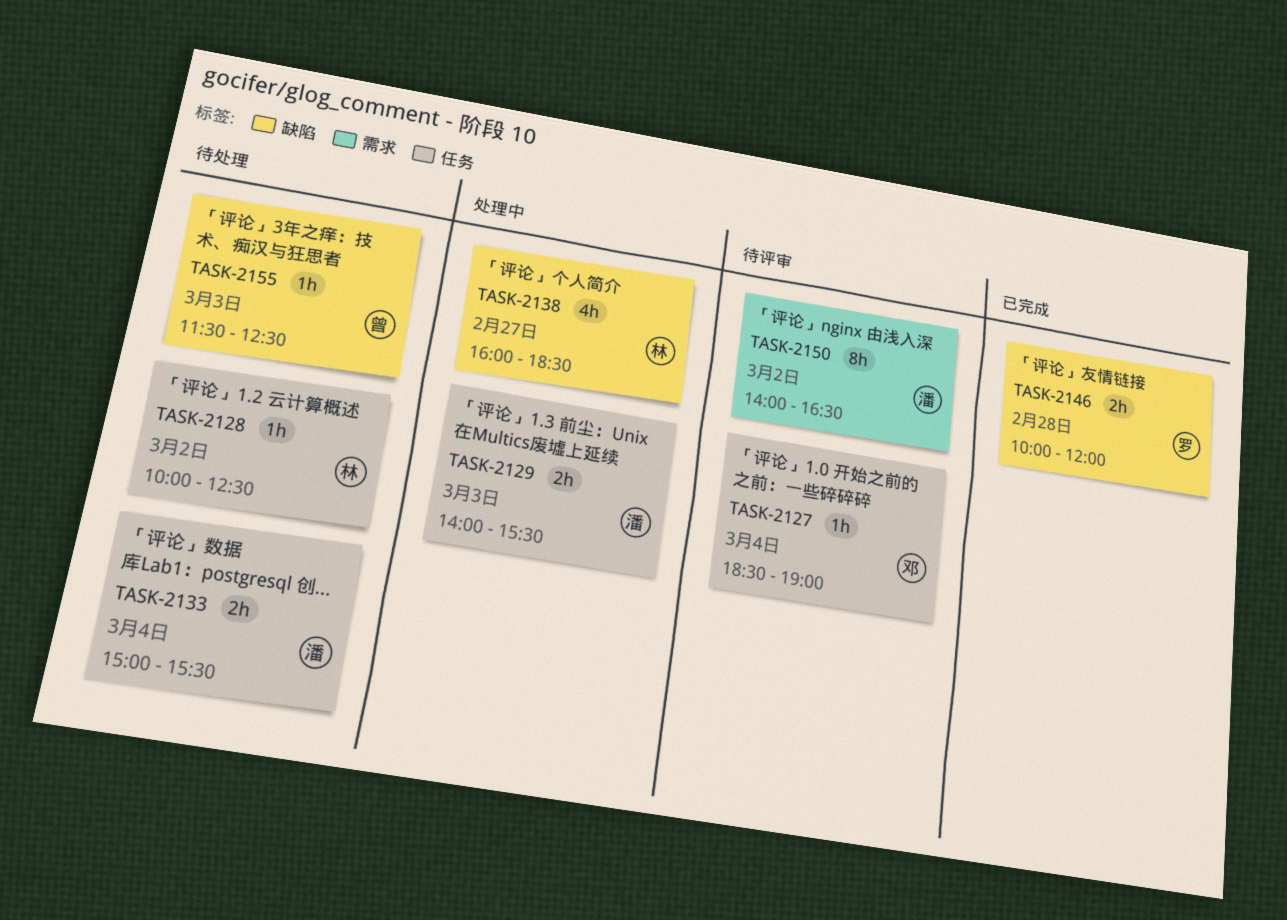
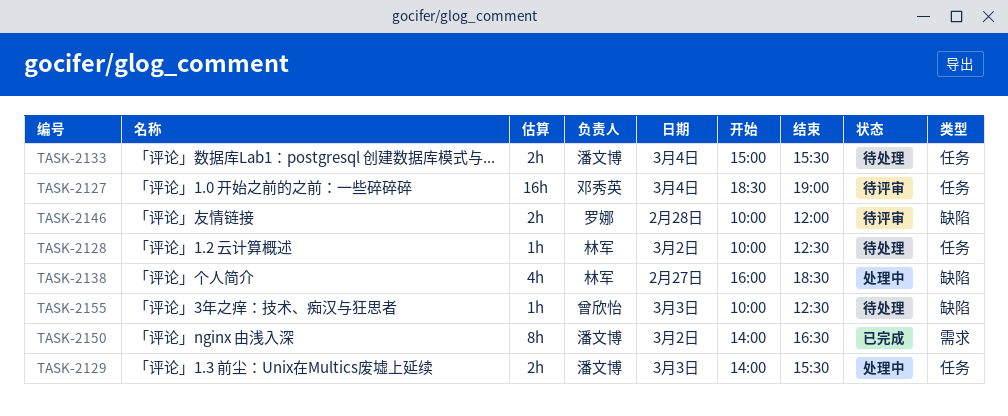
TASK-2127, estimate: 1h -> 16h
TASK-2146, status: 已完成 -> 待评审
TASK-2150, status: 待评审 -> 已完成
TASK-2155, begins: 11:30 -> 10:00

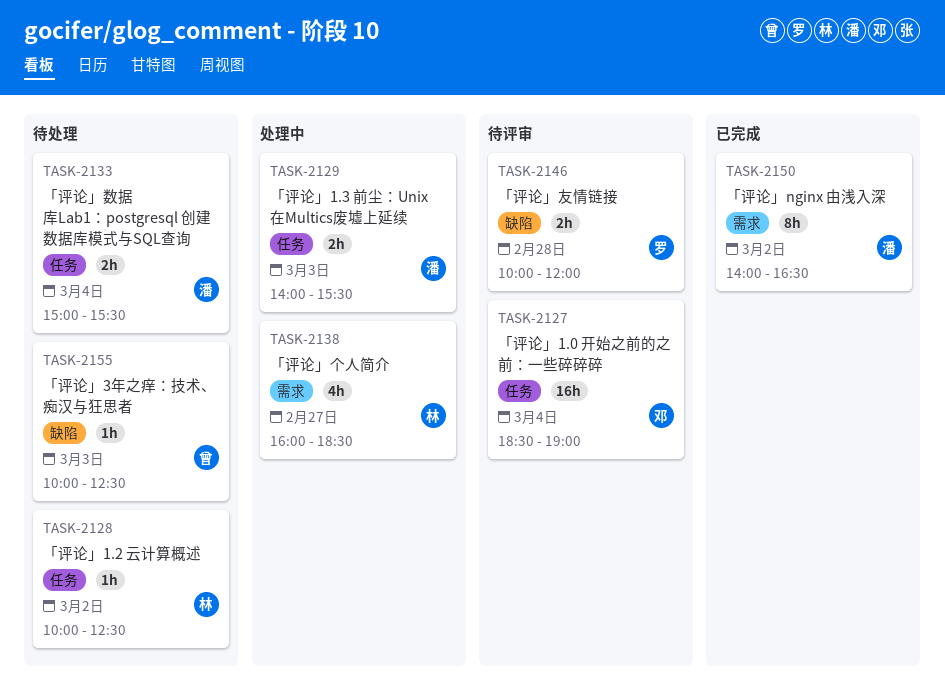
TASK-2138, label: 缺陷 -> 需求

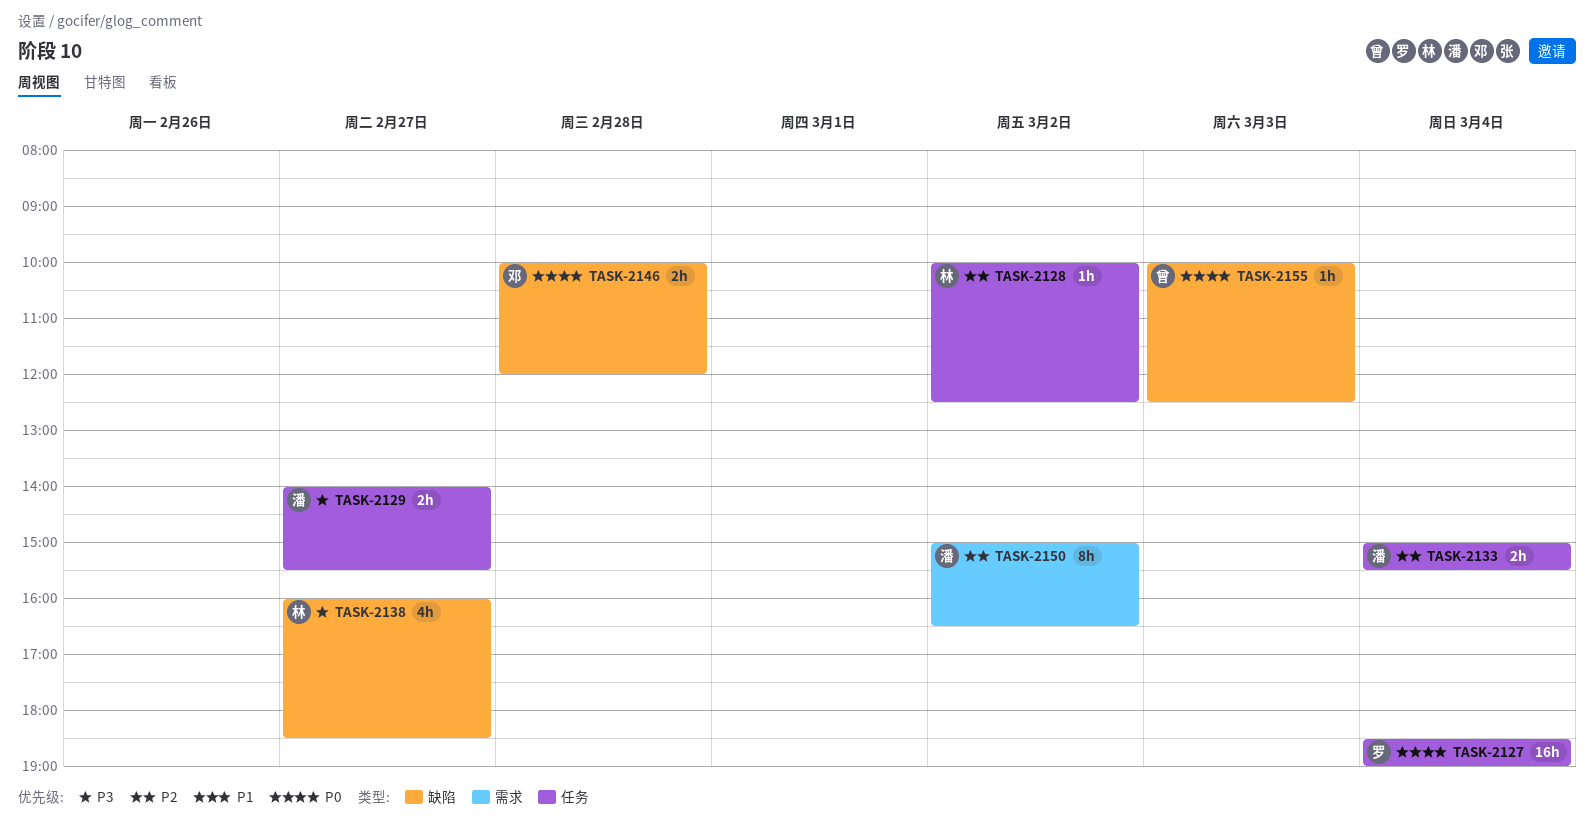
TASK-2127, owner: 邓 -> 罗
TASK-2129, day: Mar 3 -> Feb 27
TASK-2138, label: 需求 -> 缺陷
TASK-2146, owner: 罗 -> 邓
TASK-2150, begins: 14:00 -> 15:00

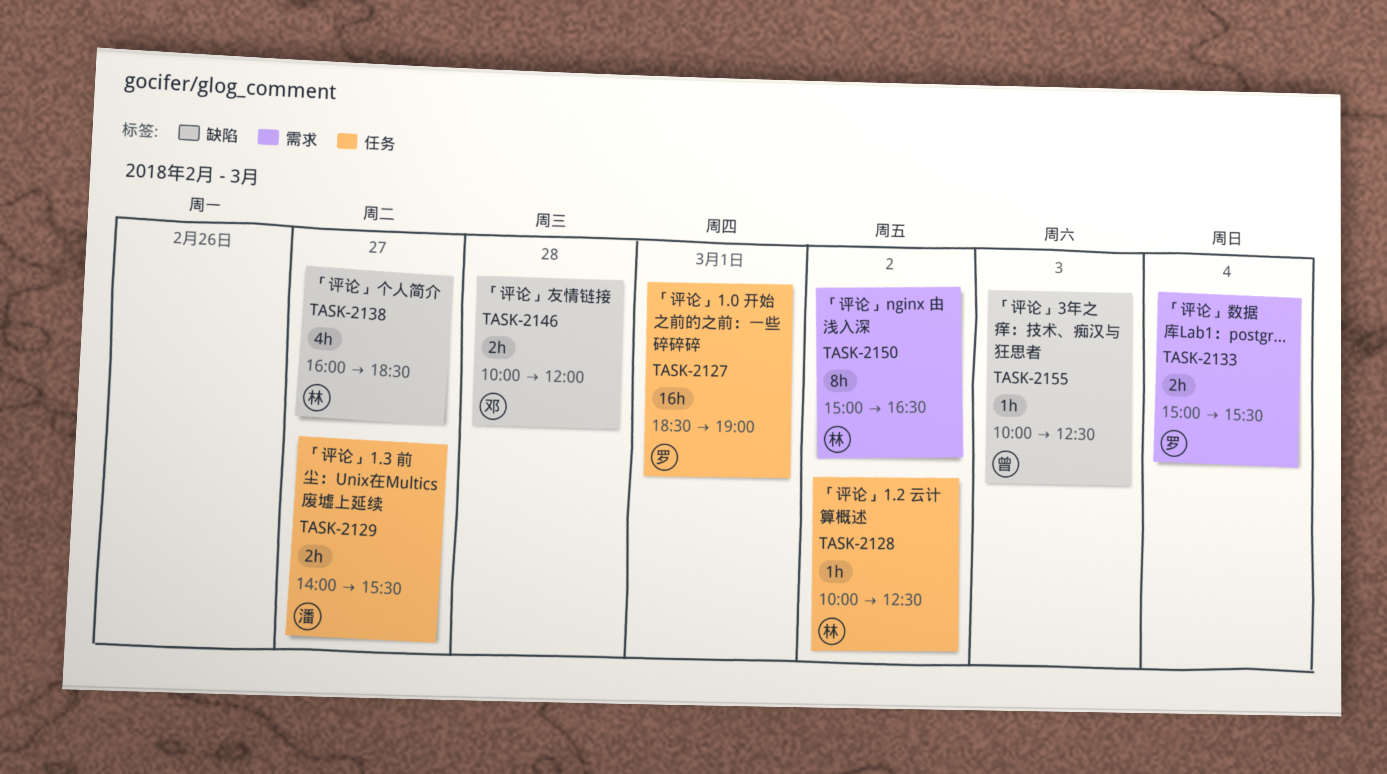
TASK-2127, day: Mar 4 -> Mar 1
TASK-2133, owner: 潘 -> 罗
TASK-2133, label: 任务 -> 需求
TASK-2150, owner: 潘 -> 林

